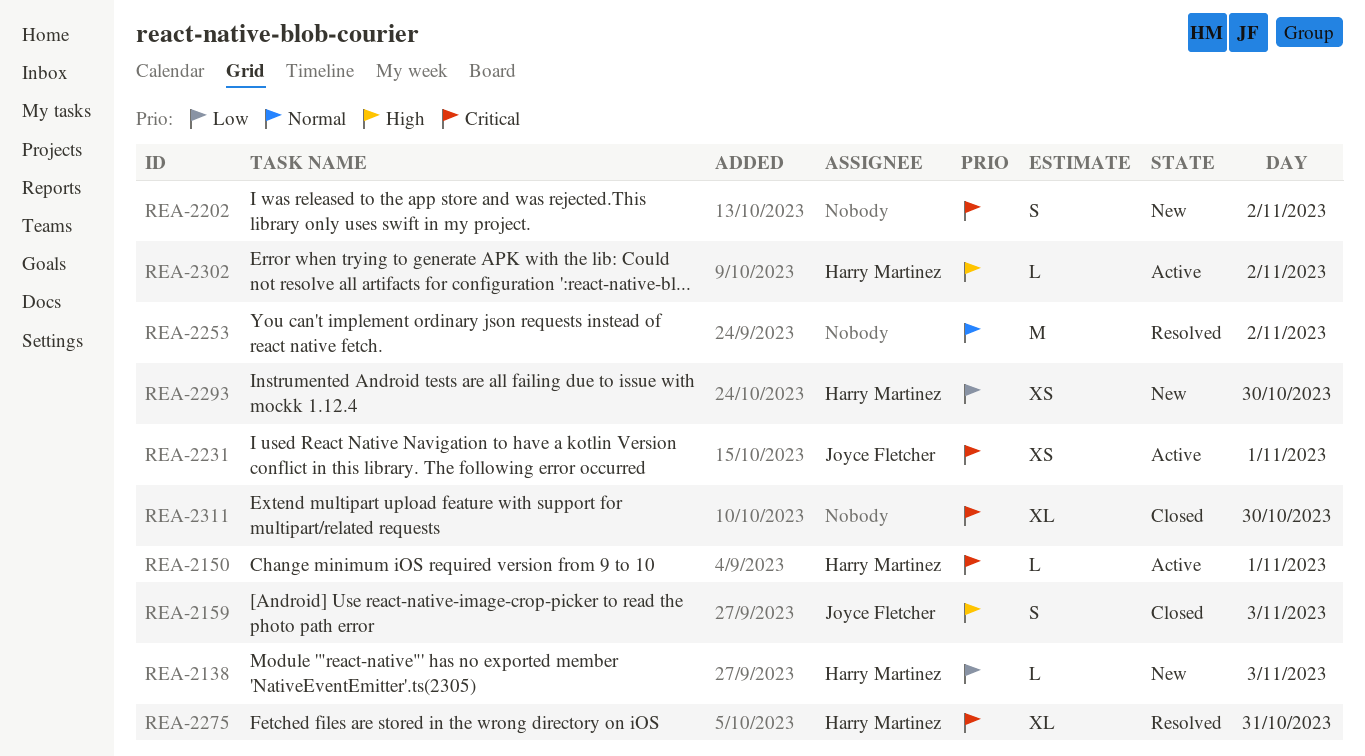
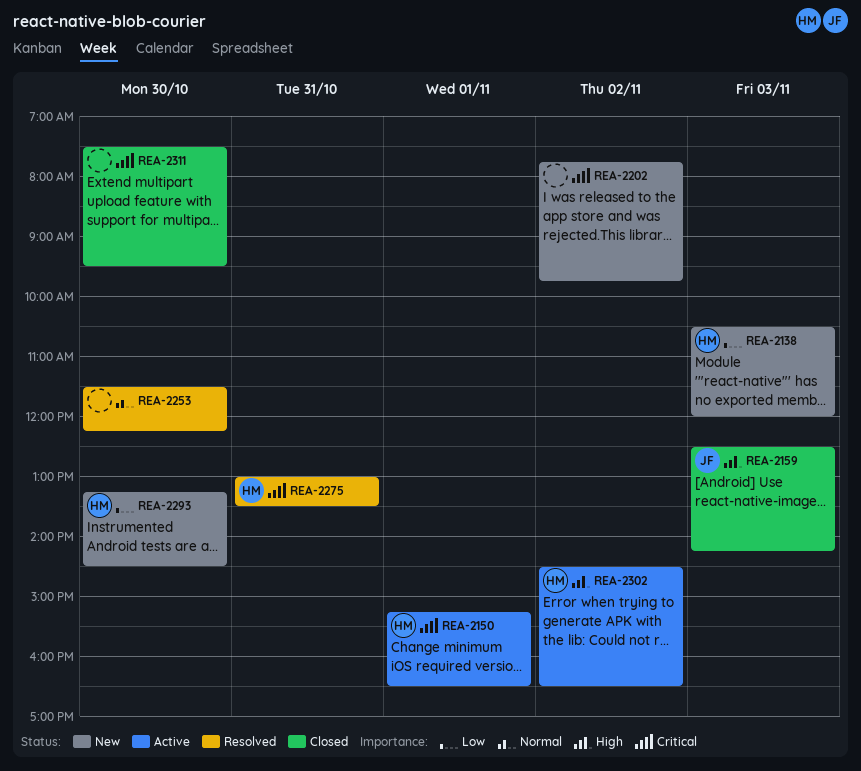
REA-2231: present -> none
REA-2253, day: Nov 2 -> Oct 30

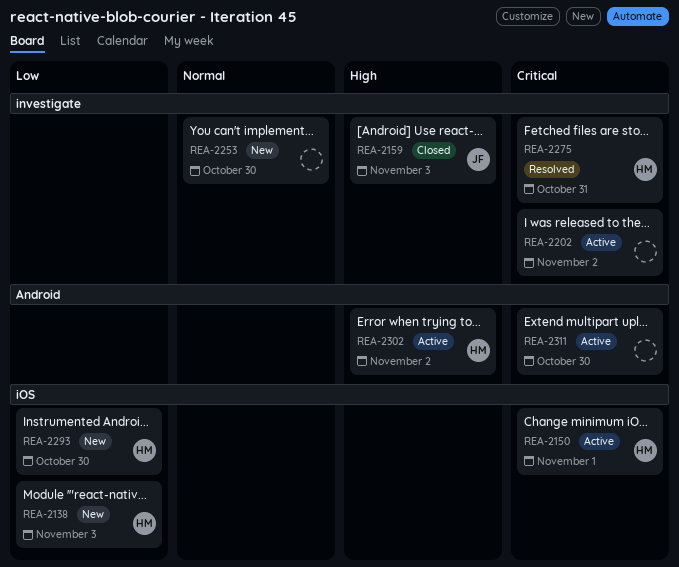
REA-2202, status: New -> Active
REA-2253, status: Resolved -> New
REA-2311, status: Closed -> Active

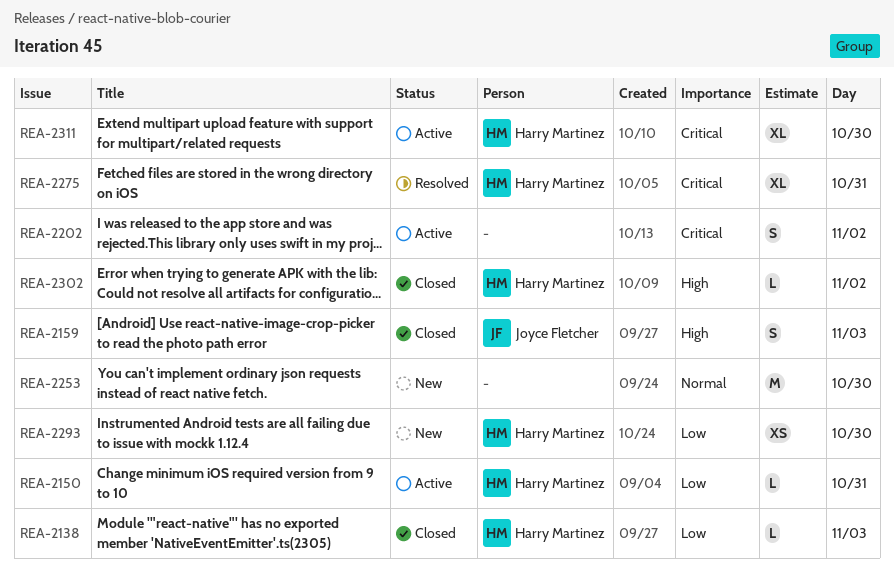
REA-2138, status: New -> Closed
REA-2150, priority: Critical -> Low
REA-2150, day: Nov 1 -> Oct 31
REA-2302, status: Active -> Closed
REA-2311, owner: none -> Harry Martinez

